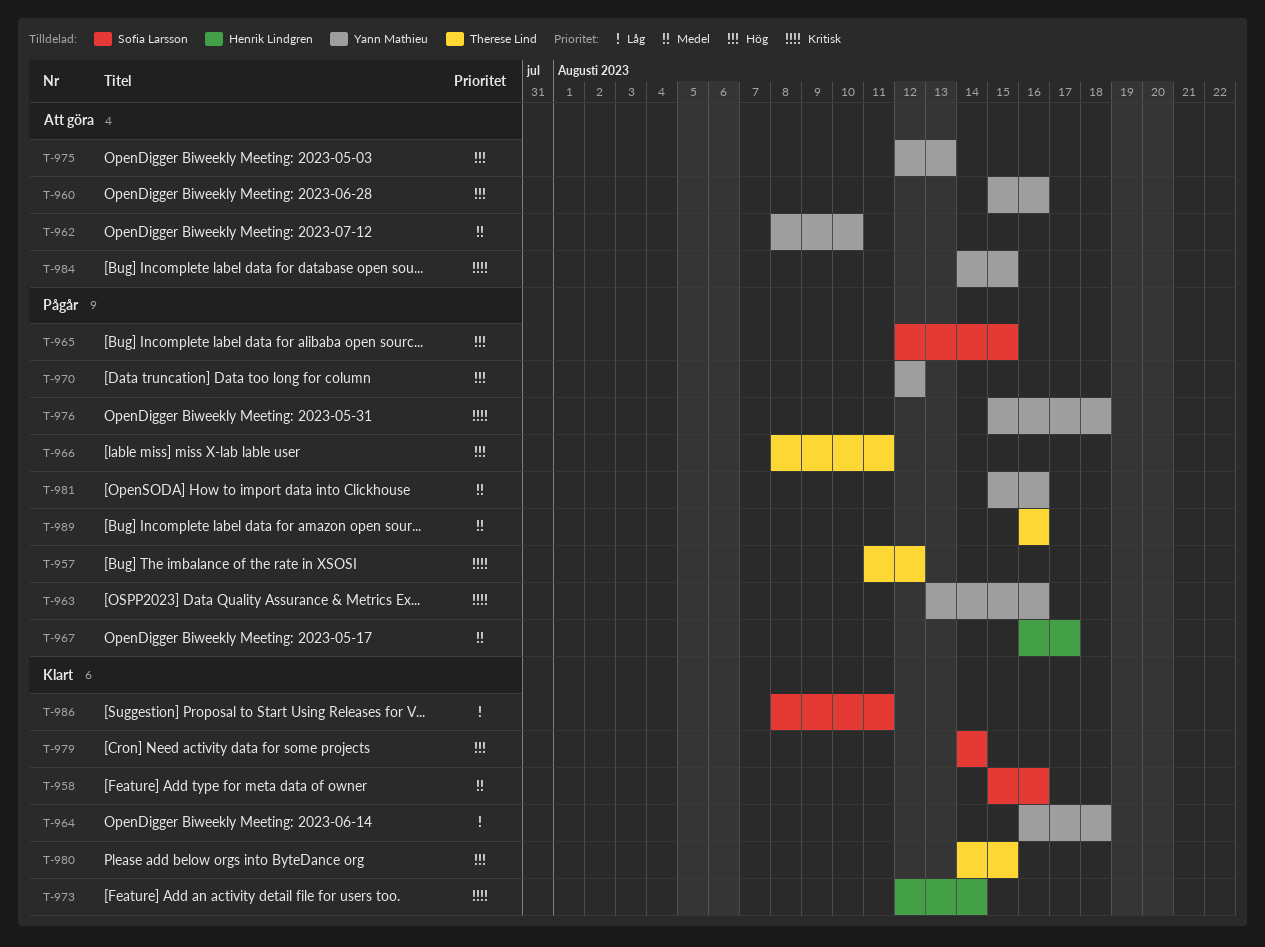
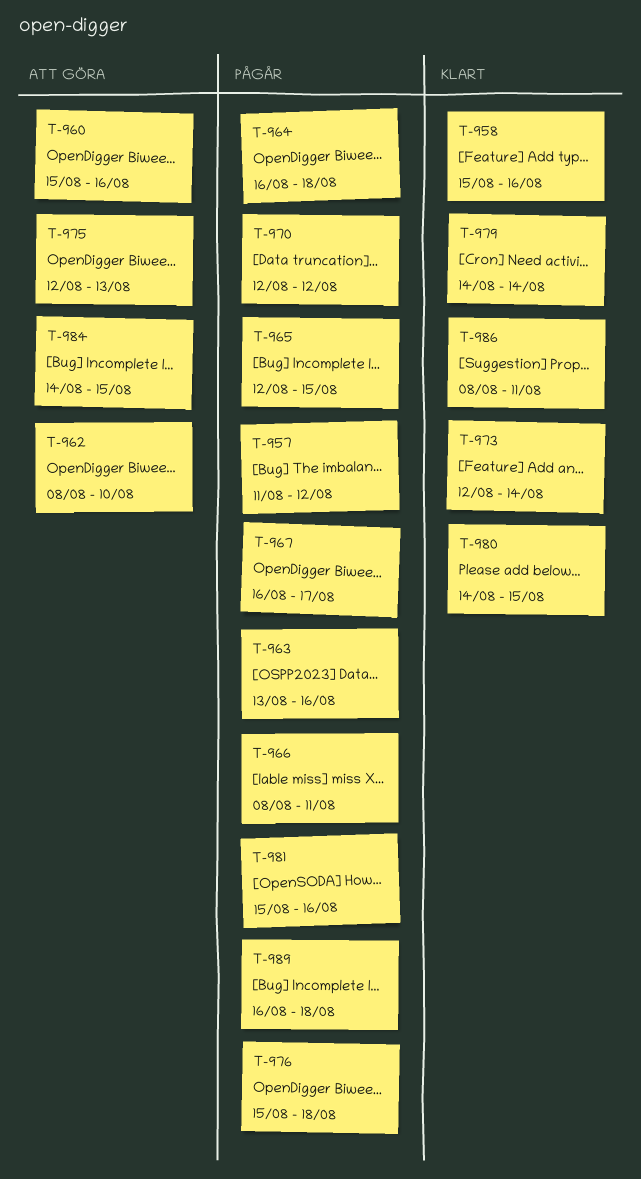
T-964, status: Klart -> Pågår
T-989, due: Aug 16 -> Aug 18

